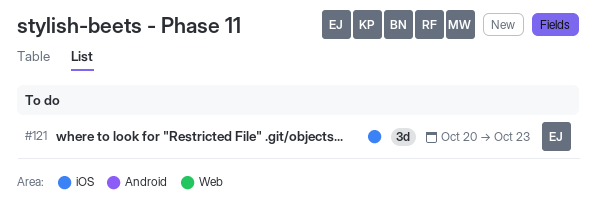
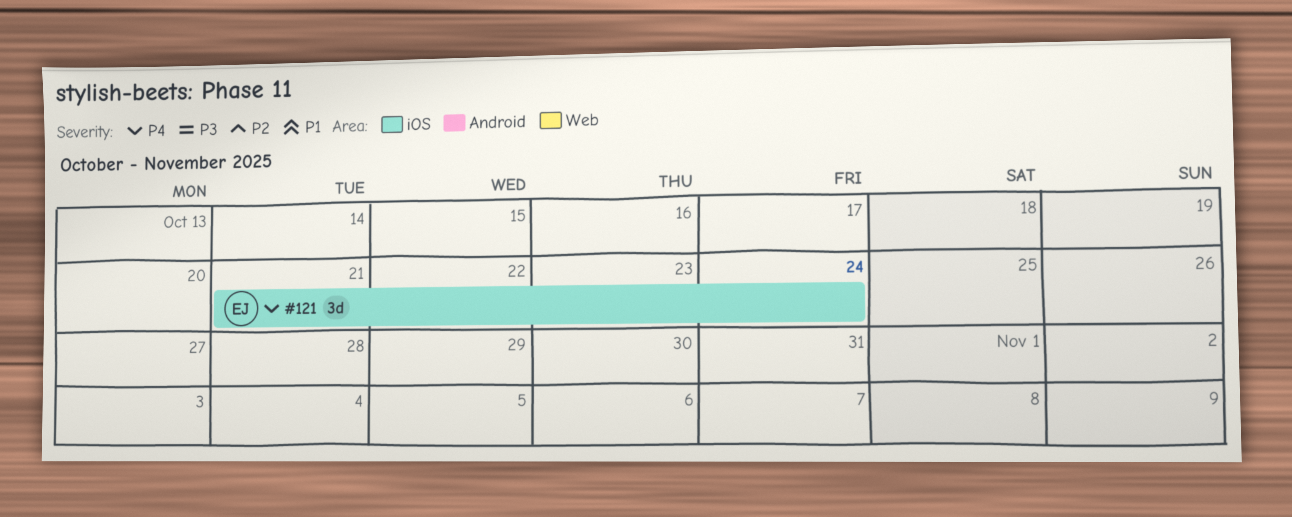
#121, start: Oct 20 -> Oct 21
#121, due: Oct 23 -> Oct 24

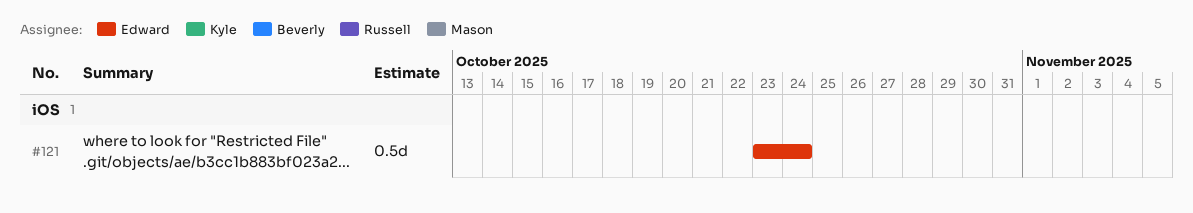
#121, estimate: 3d -> 0.5d
#121, start: Oct 21 -> Oct 23

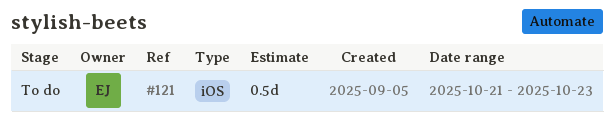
#121, start: Oct 23 -> Oct 21
#121, due: Oct 24 -> Oct 23

